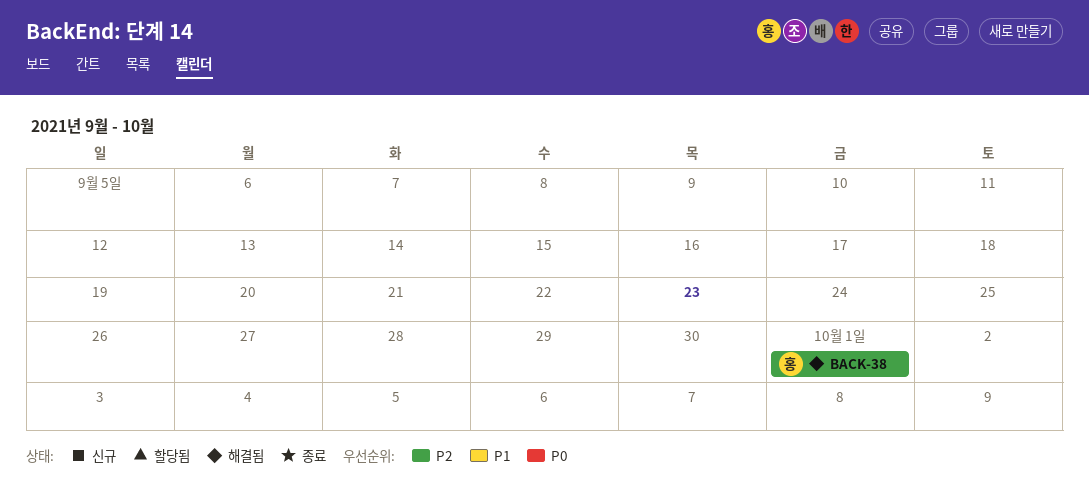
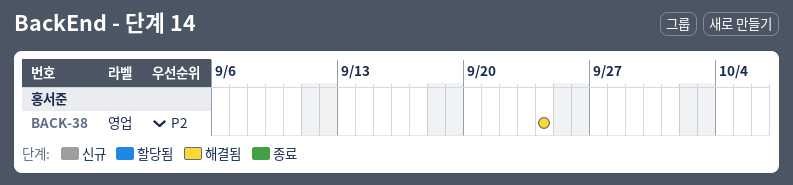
BACK-38, start: Oct 1 -> Sep 24
BACK-38, due: Oct 1 -> Sep 24

